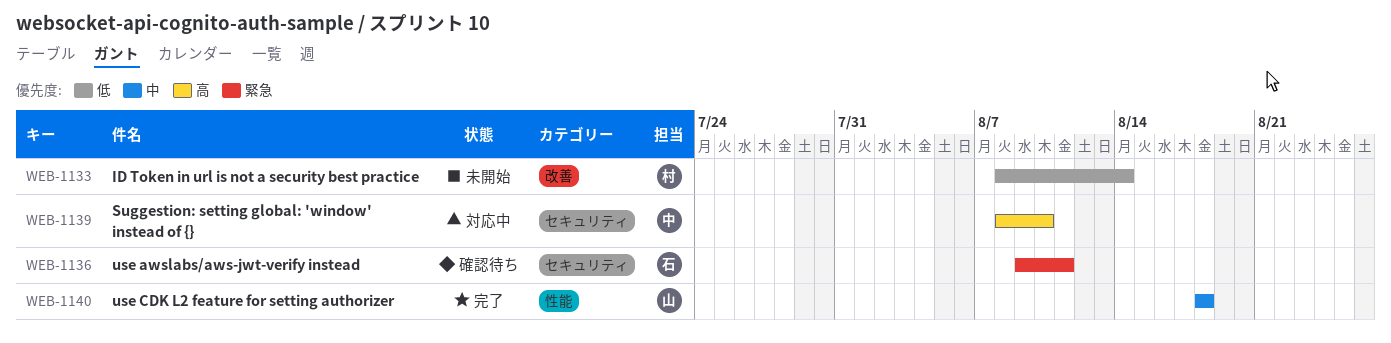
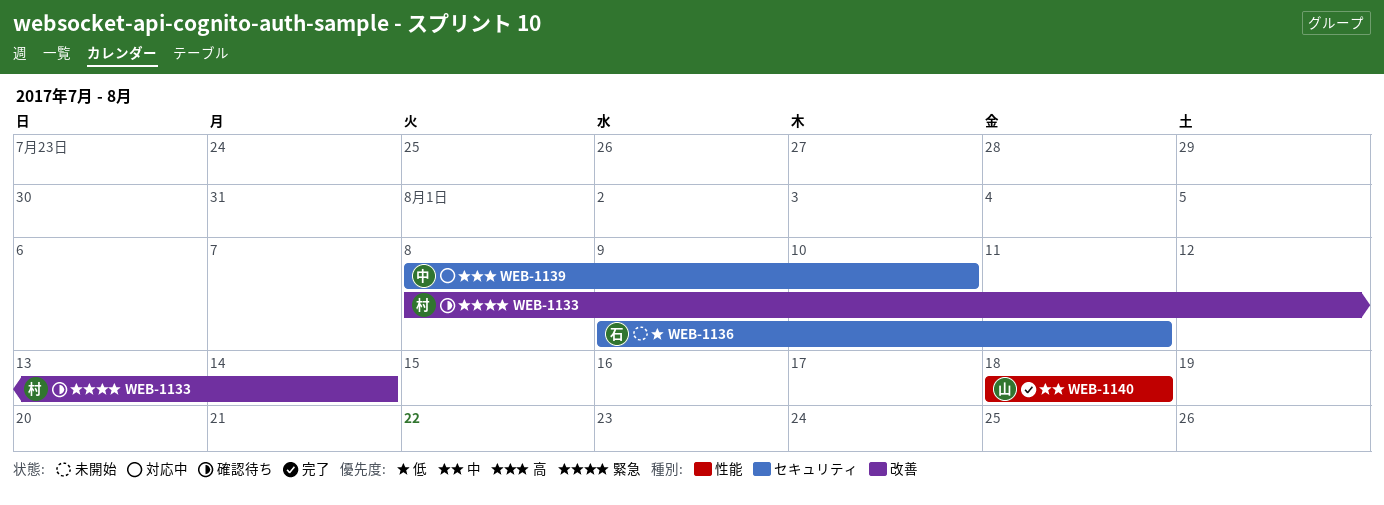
WEB-1133, status: 未開始 -> 確認待ち
WEB-1133, priority: 低 -> 緊急
WEB-1136, status: 確認待ち -> 未開始
WEB-1136, priority: 緊急 -> 低

